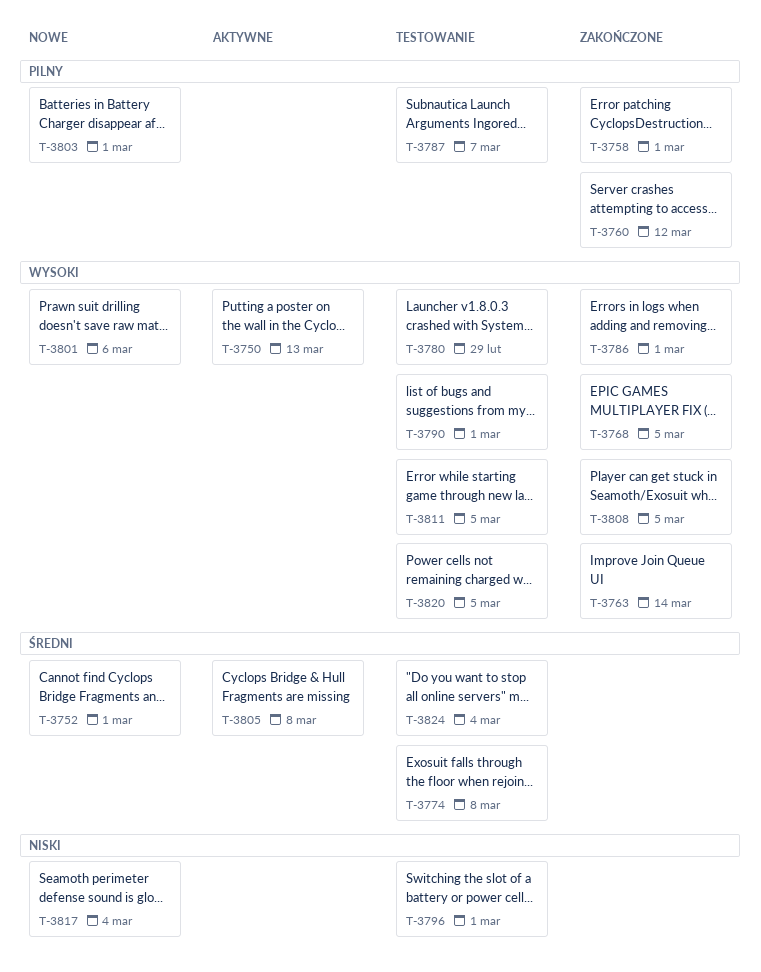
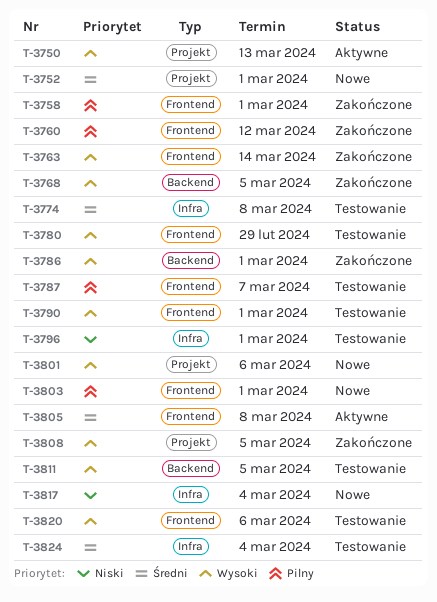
T-3820, due: Mar 5 -> Mar 6

